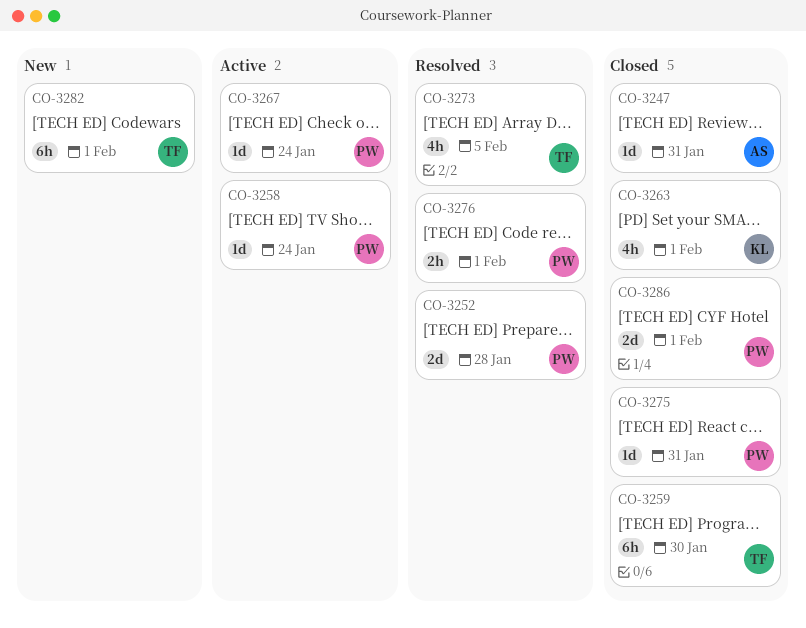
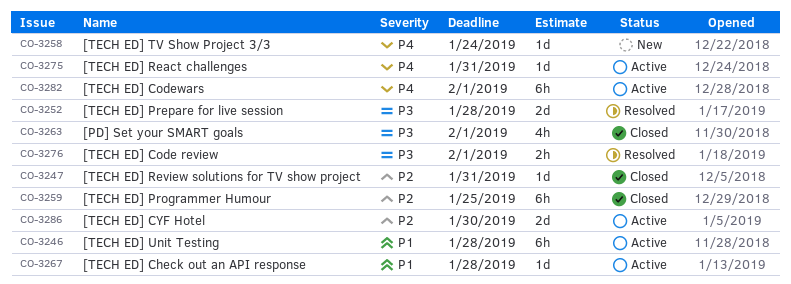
CO-3246: none -> present
CO-3258, status: Active -> New
CO-3259, due: Jan 30 -> Jan 25
CO-3267, due: Jan 24 -> Jan 28
CO-3273: present -> none
CO-3275, status: Closed -> Active
CO-3282, status: New -> Active
CO-3286, status: Closed -> Active
CO-3286, due: Feb 1 -> Jan 30

